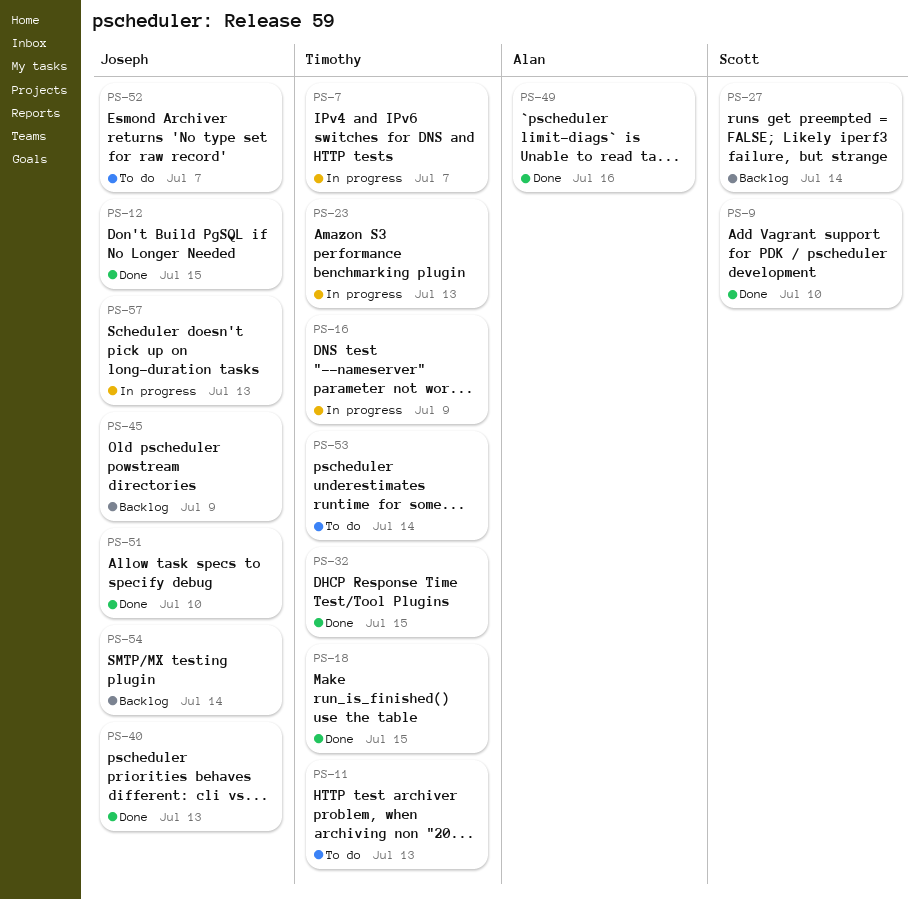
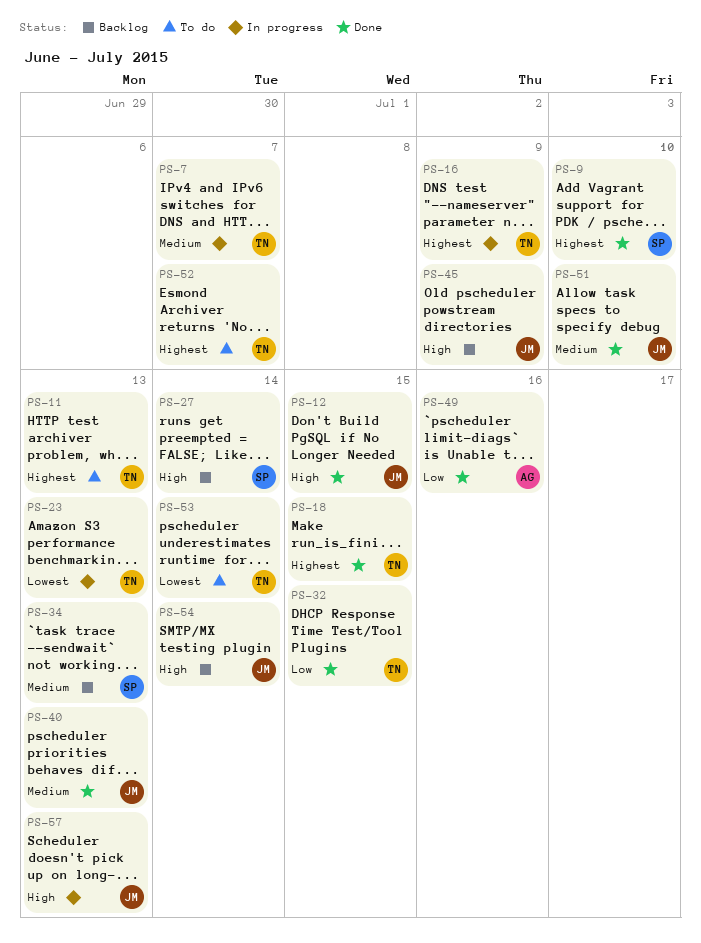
PS-34: none -> present
PS-52, owner: Joseph -> Timothy

